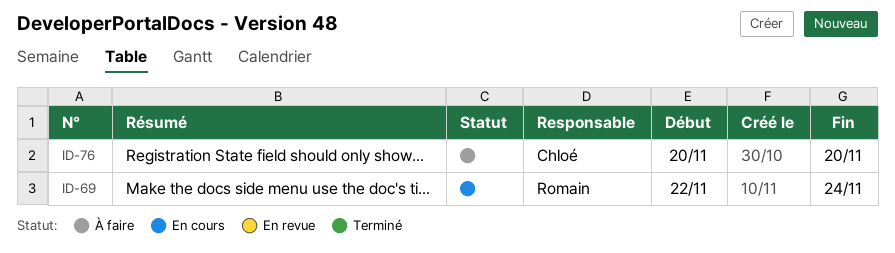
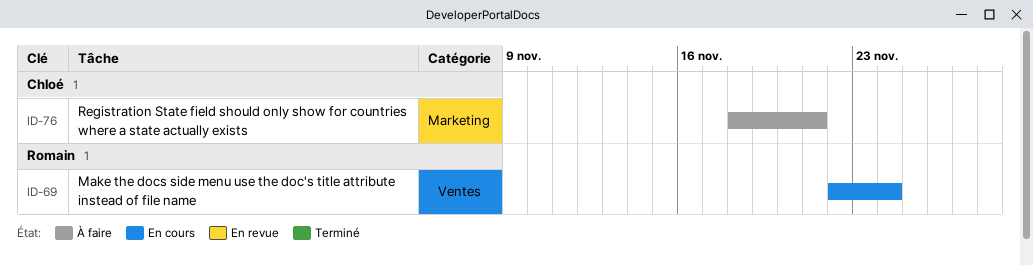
ID-76, start: Nov 20 -> Nov 18
ID-76, due: Nov 20 -> Nov 21

